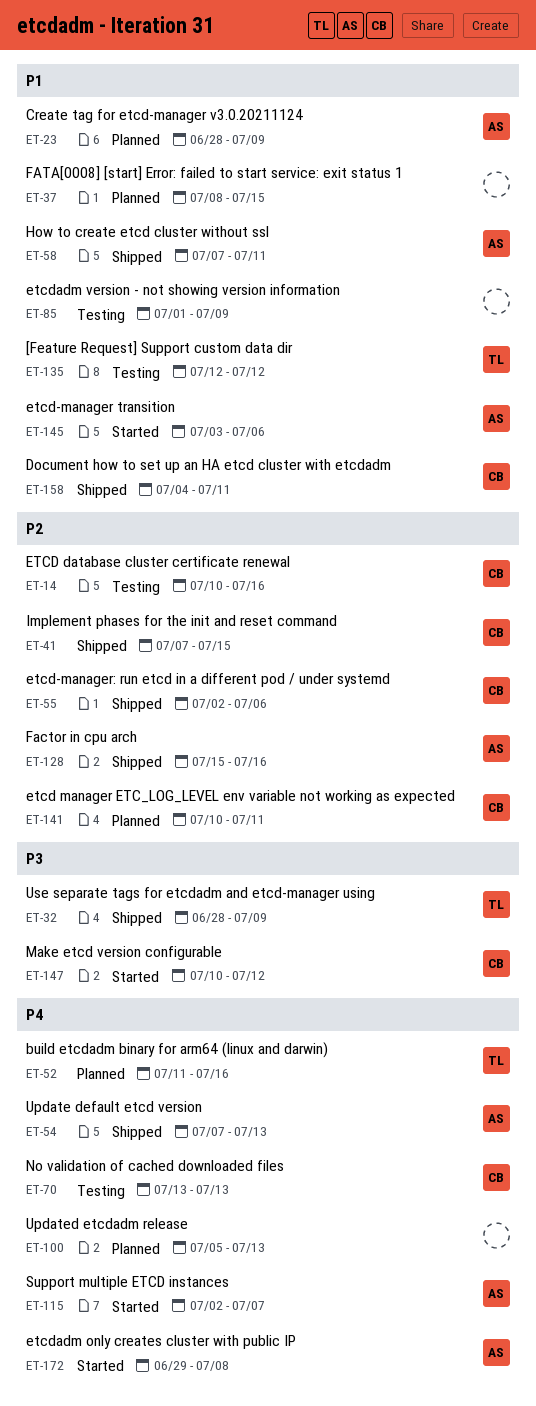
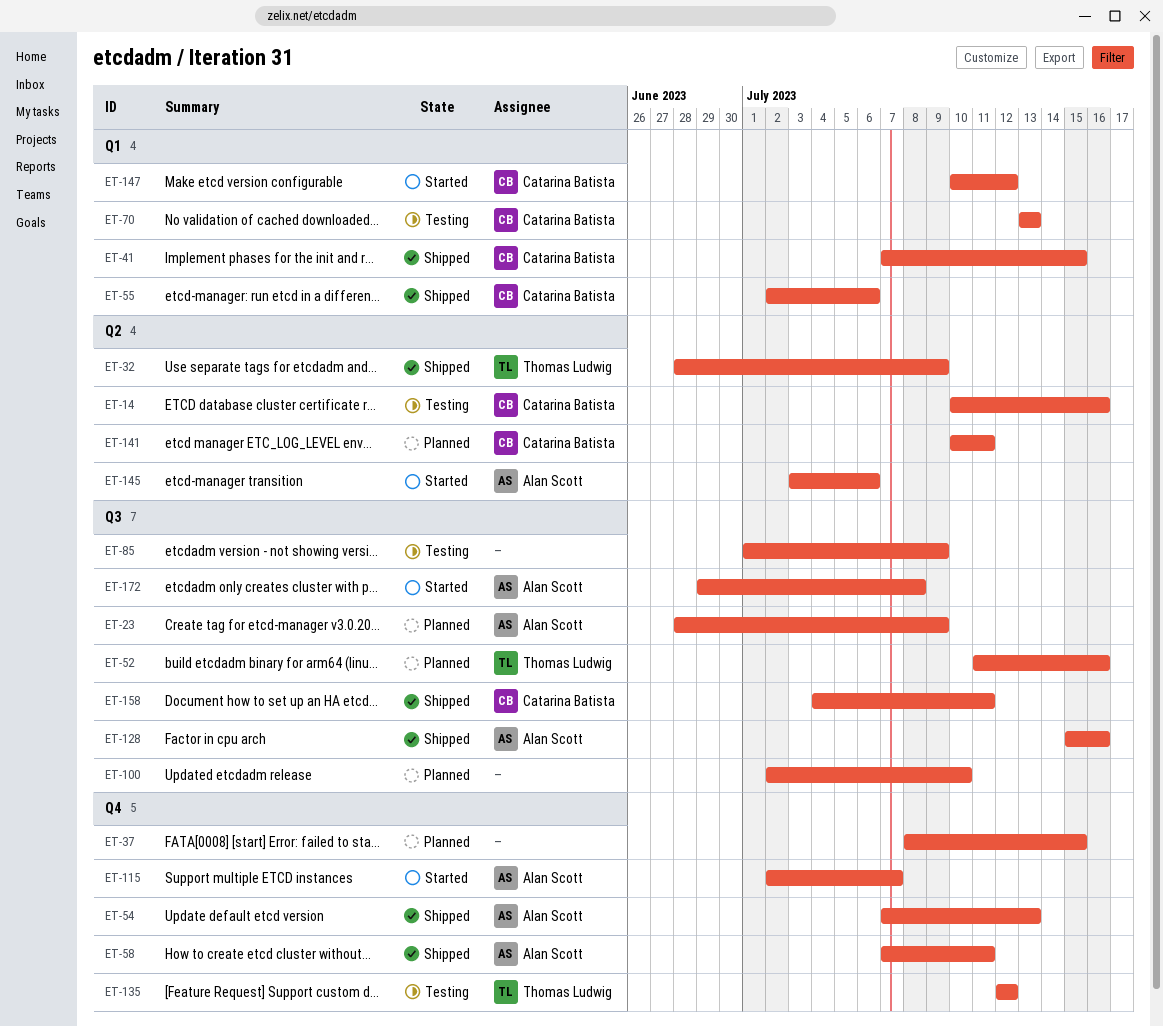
ET-100, start: Jul 5 -> Jul 2
ET-100, due: Jul 13 -> Jul 10

